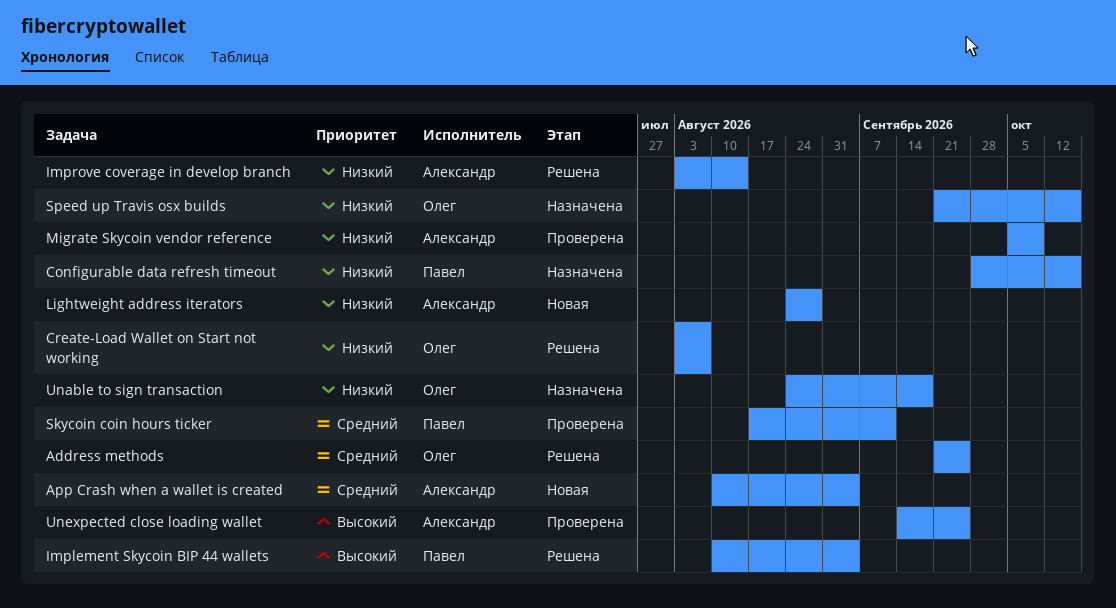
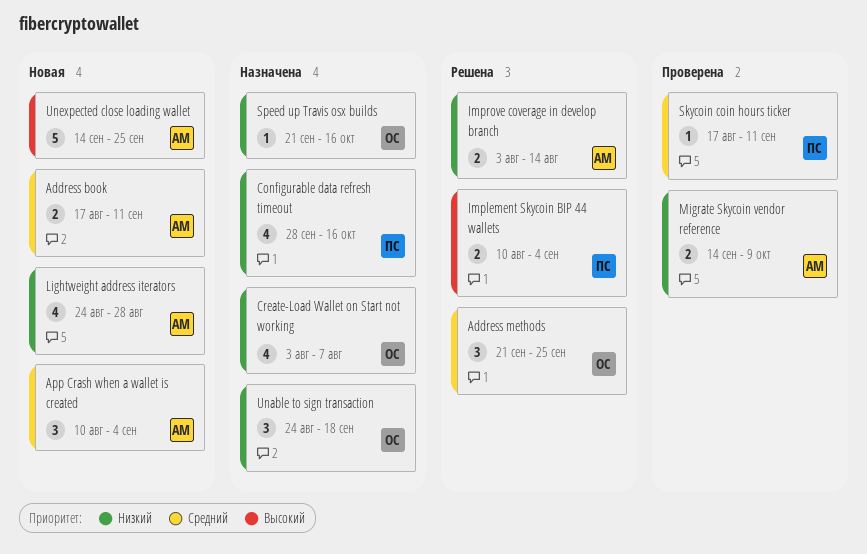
Address book: none -> present
Create-Load Wallet on Start not working, status: Решена -> Назначена
Migrate Skycoin vendor reference, start: Oct 5 -> Sep 14
Unexpected close loading wallet, status: Проверена -> Новая

